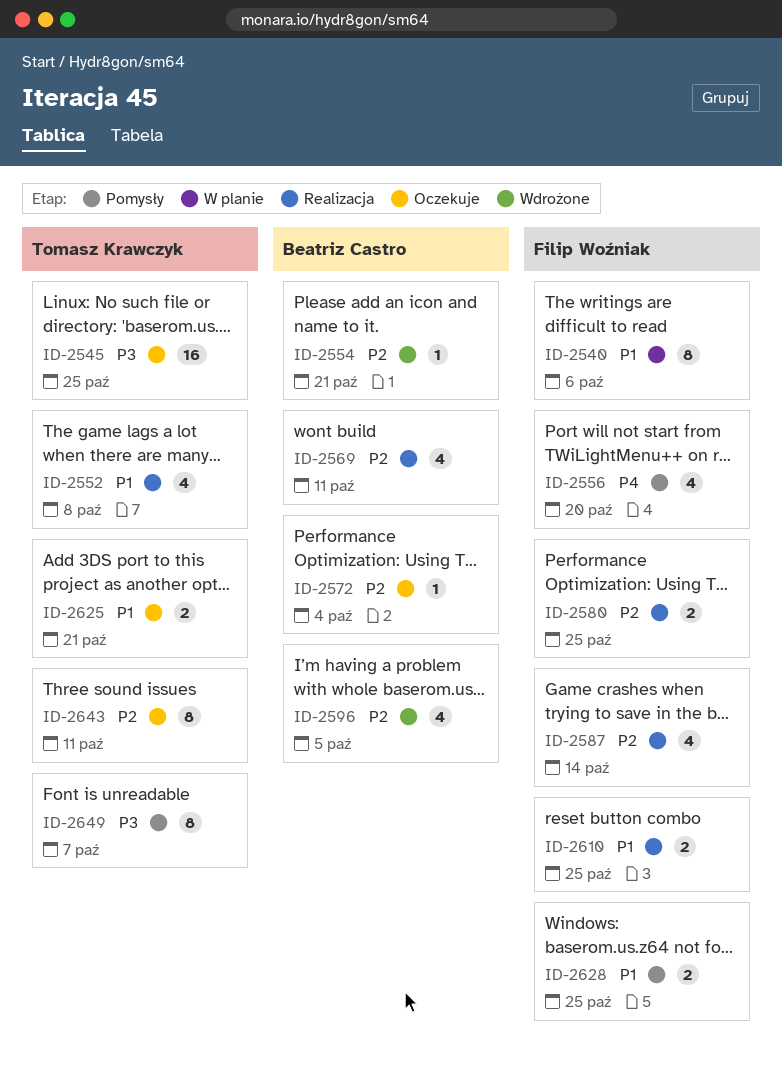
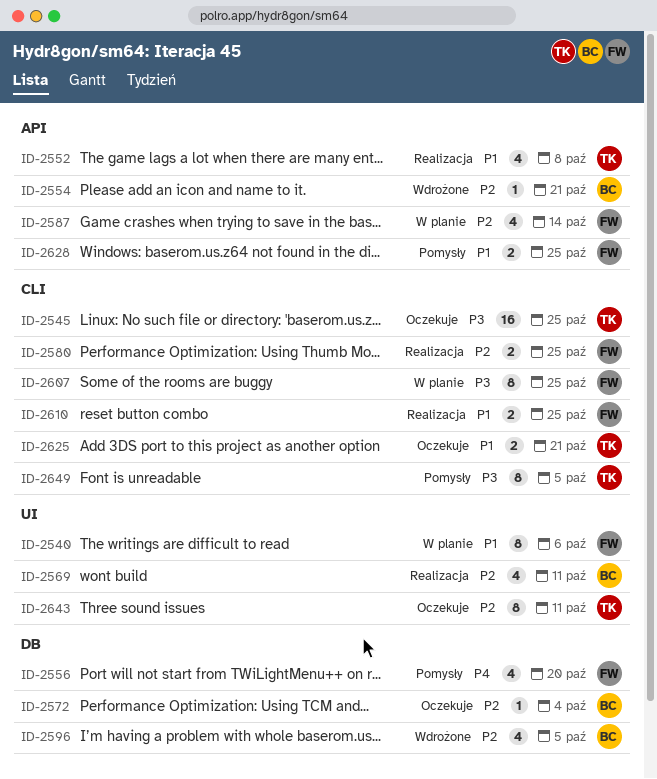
ID-2587, status: Realizacja -> W planie
ID-2607: none -> present
ID-2649, due: Oct 7 -> Oct 5

